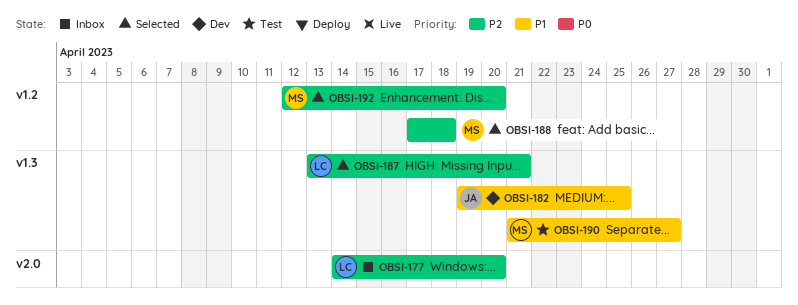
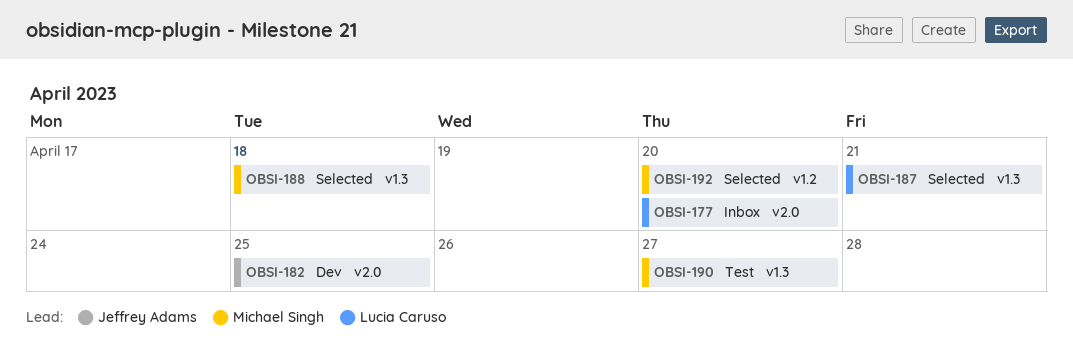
OBSI-182, label: v1.3 -> v2.0
OBSI-188, label: v1.2 -> v1.3

